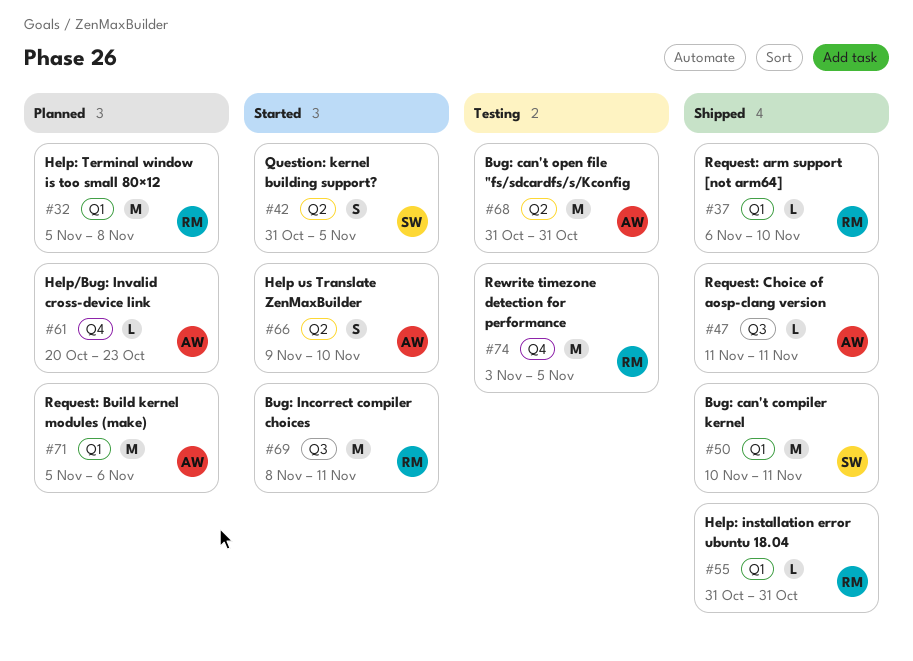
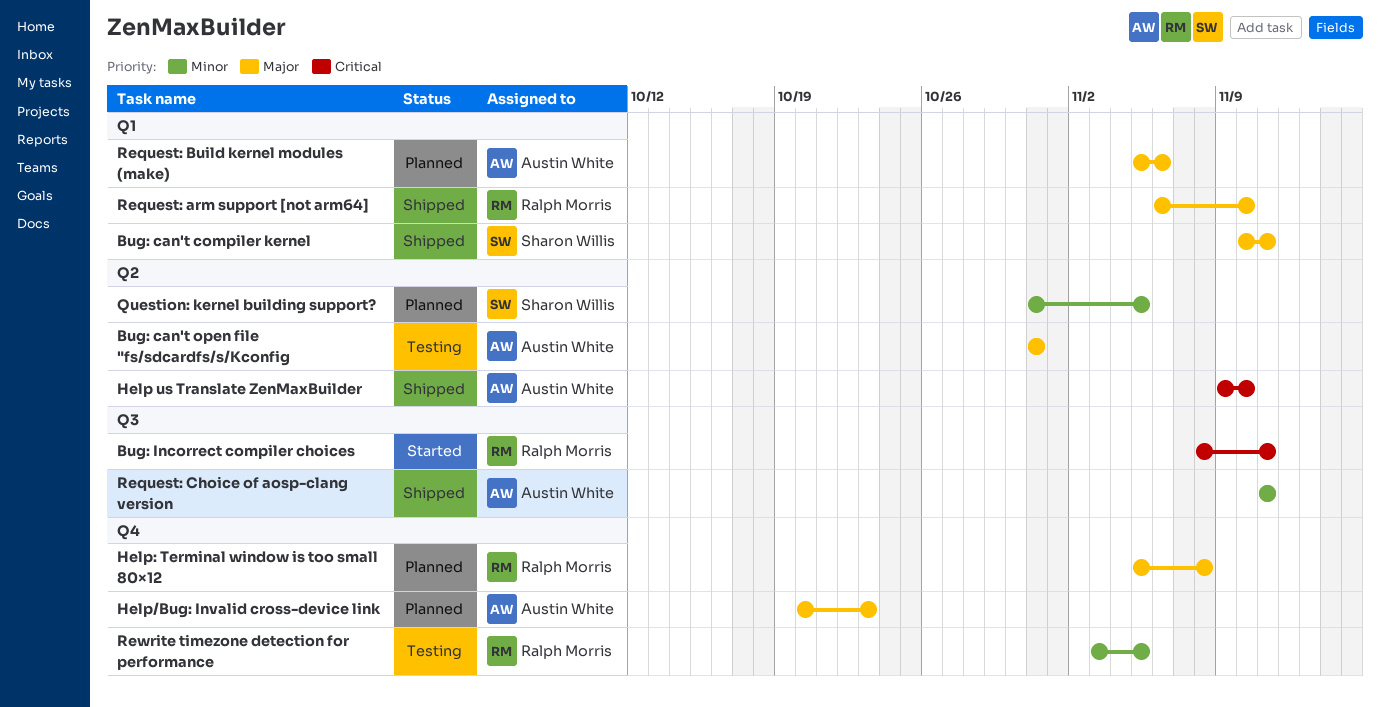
Help us Translate ZenMaxBuilder, status: Started -> Shipped
Help: installation error ubuntu 18.04: present -> none
Help: Terminal window is too small 80×12, label: Q1 -> Q4
Question: kernel building support?, status: Started -> Planned

